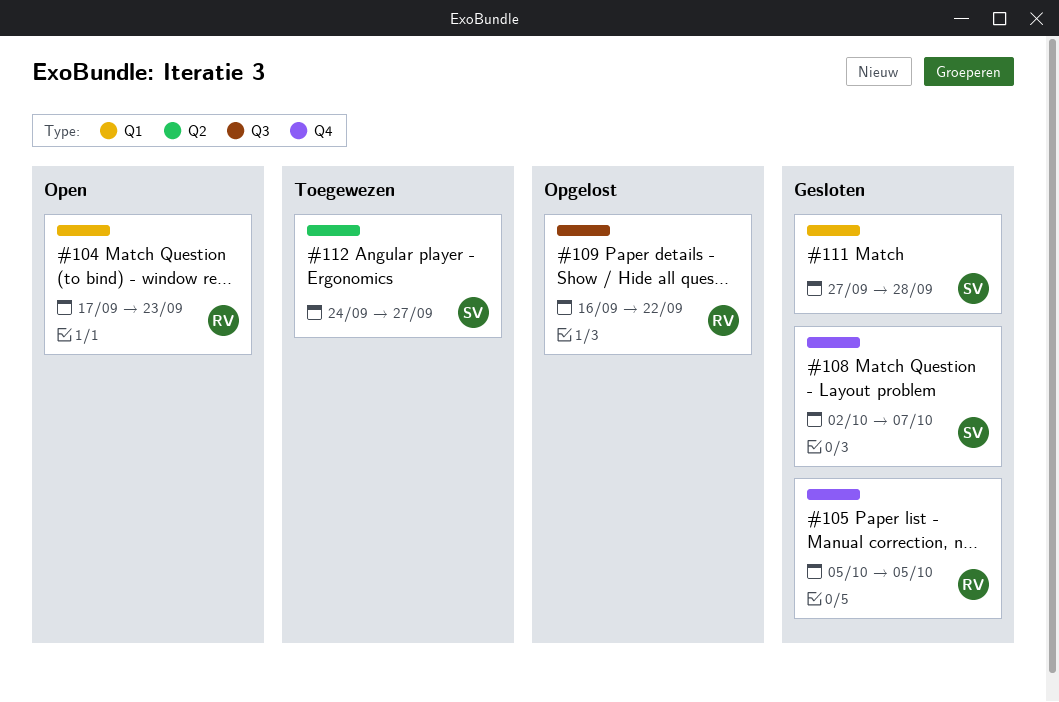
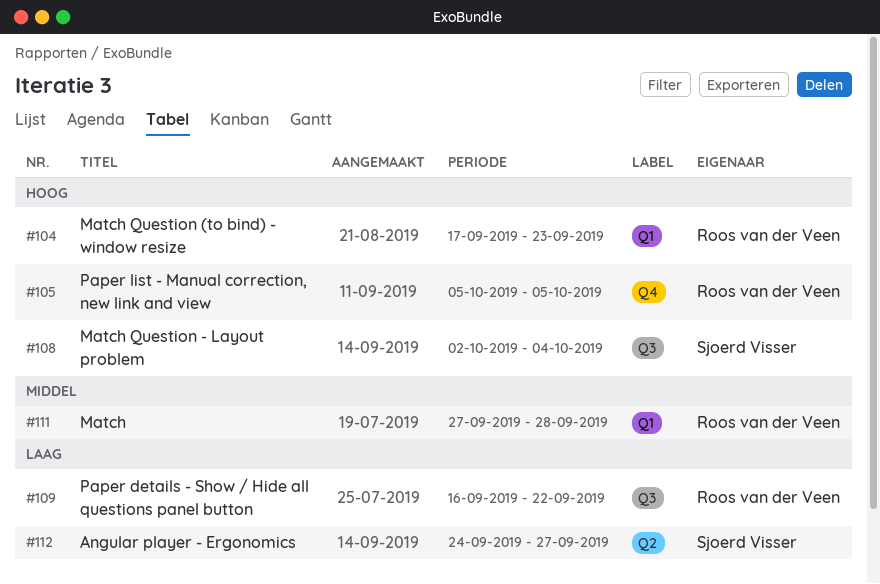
#108, label: Q4 -> Q3
#108, due: Oct 7 -> Oct 4
#111, owner: Sjoerd Visser -> Roos van der Veen

